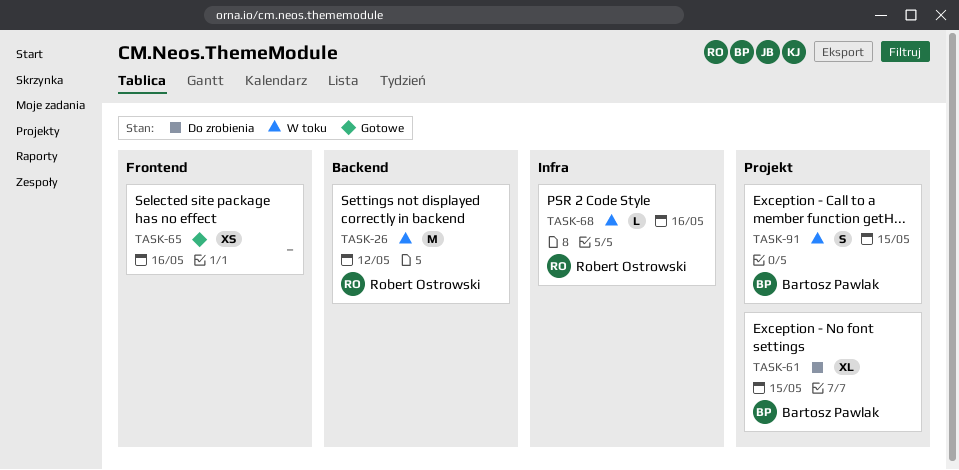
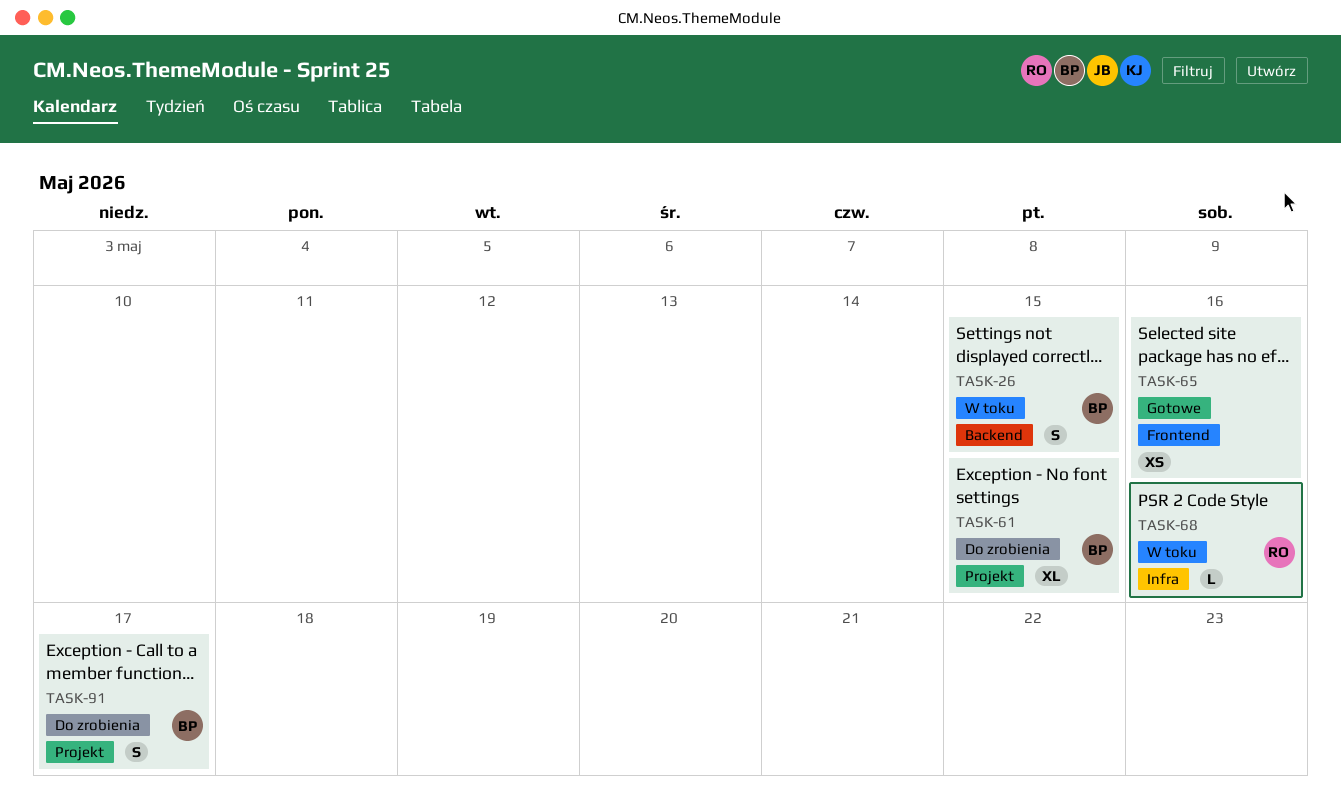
TASK-26, owner: Robert Ostrowski -> Bartosz Pawlak
TASK-26, estimate: M -> S
TASK-26, due: May 12 -> May 15
TASK-91, status: W toku -> Do zrobienia
TASK-91, due: May 15 -> May 17

